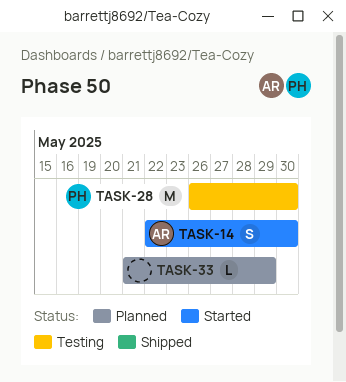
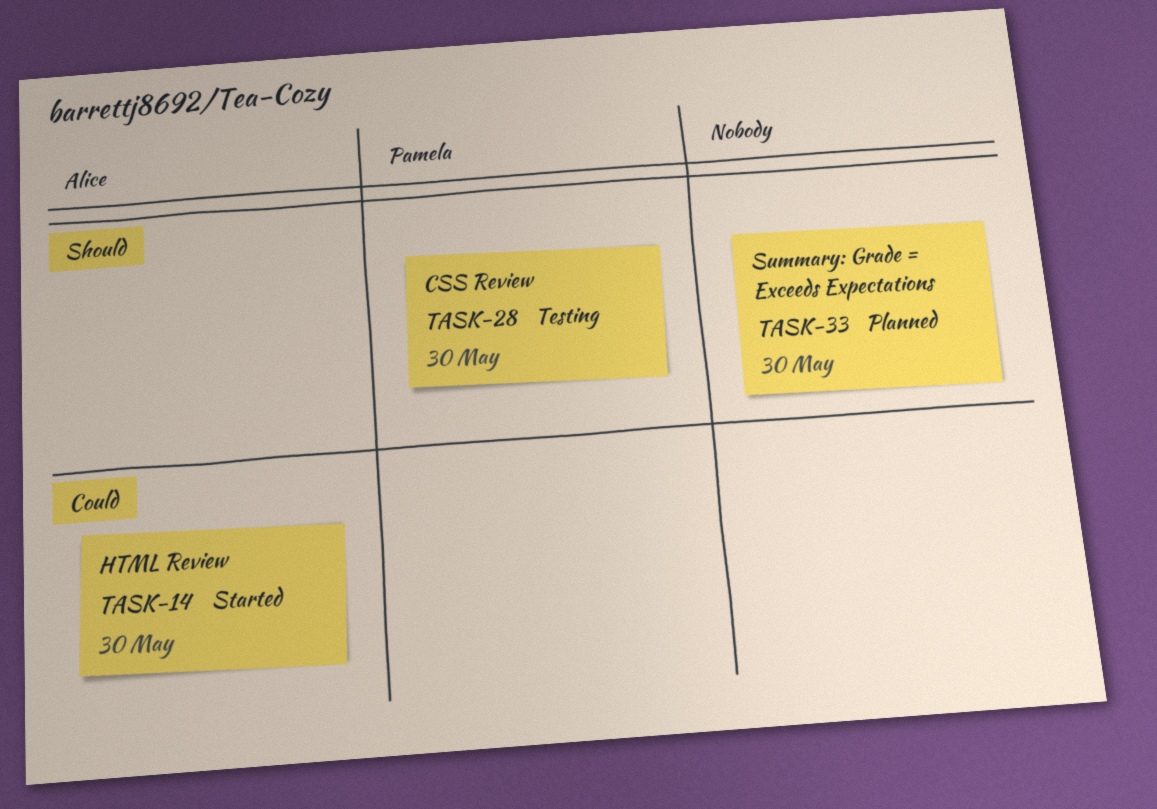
TASK-33, due: May 29 -> May 30

